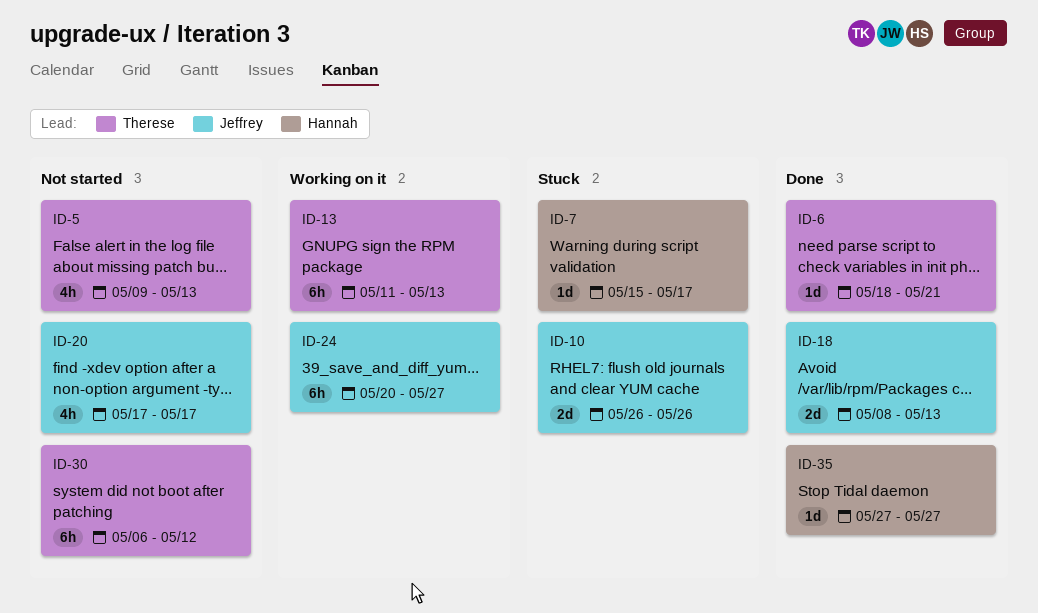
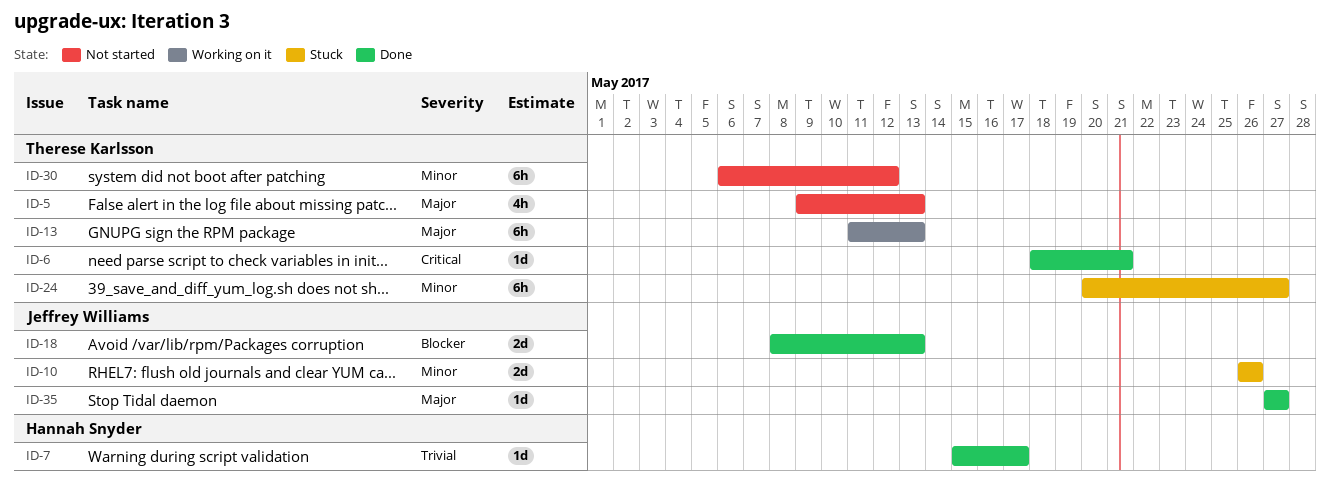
ID-7, status: Stuck -> Done
ID-20: present -> none
ID-24, status: Working on it -> Stuck
ID-24, owner: Jeffrey Williams -> Therese Karlsson
ID-35, owner: Hannah Snyder -> Jeffrey Williams

